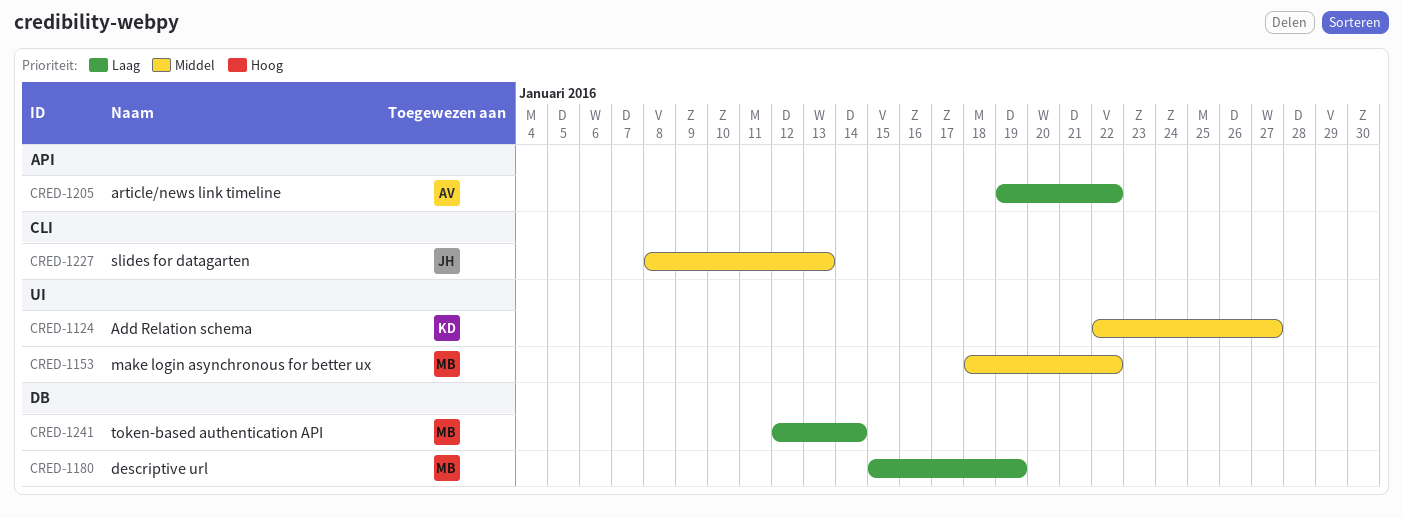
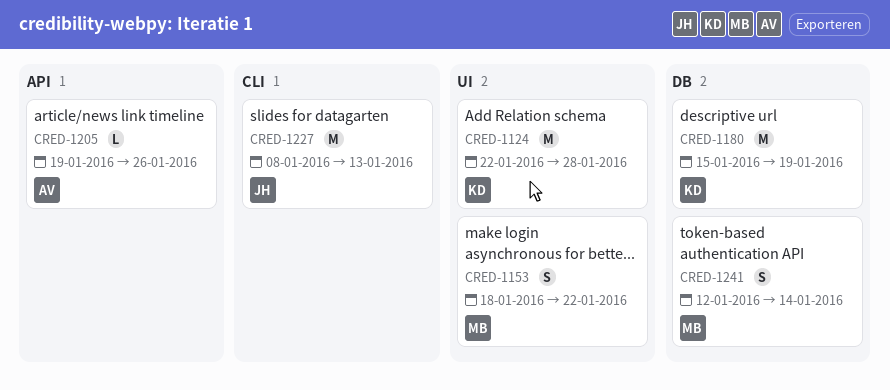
CRED-1124, due: Jan 27 -> Jan 28
CRED-1180, owner: MB -> KD
CRED-1205, due: Jan 22 -> Jan 26

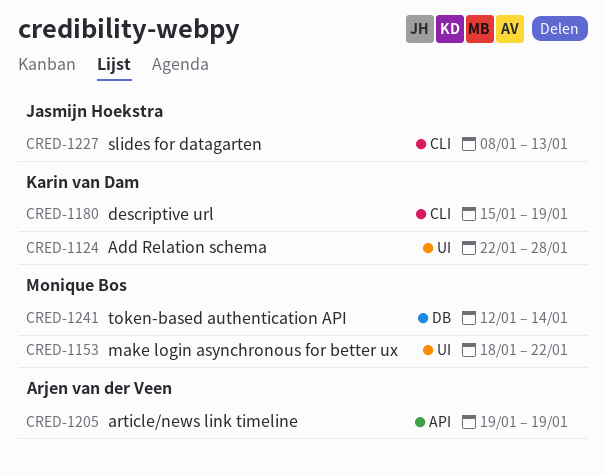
CRED-1180, label: DB -> CLI
CRED-1205, due: Jan 26 -> Jan 19

